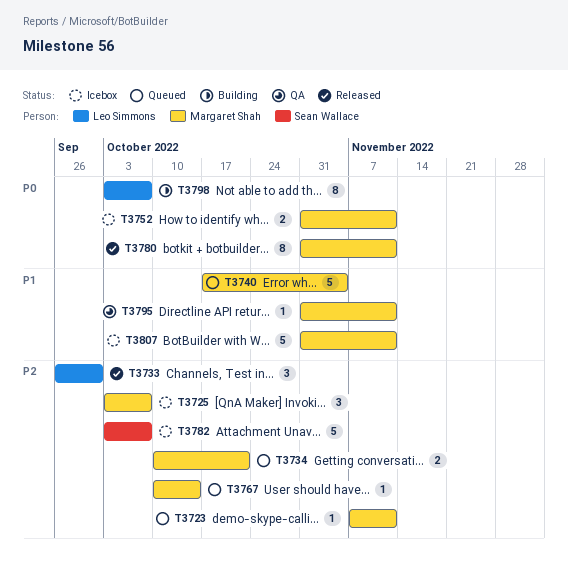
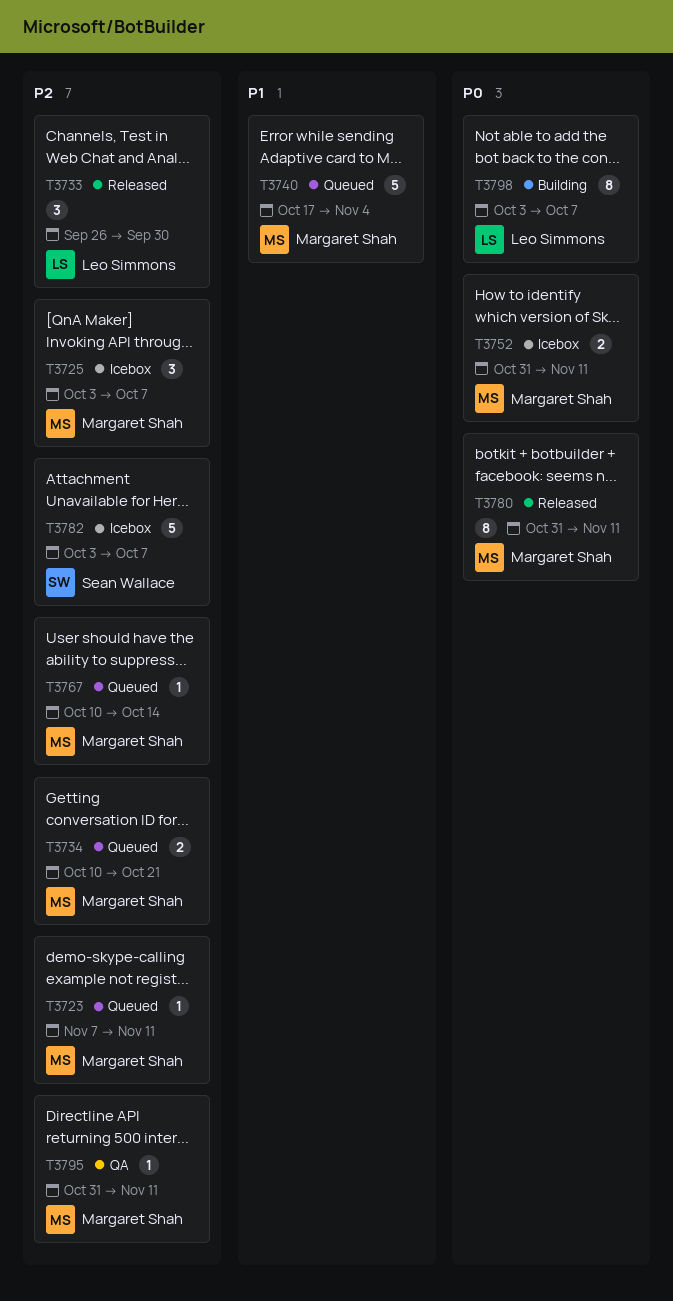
T3795, priority: P1 -> P2
T3807: present -> none

